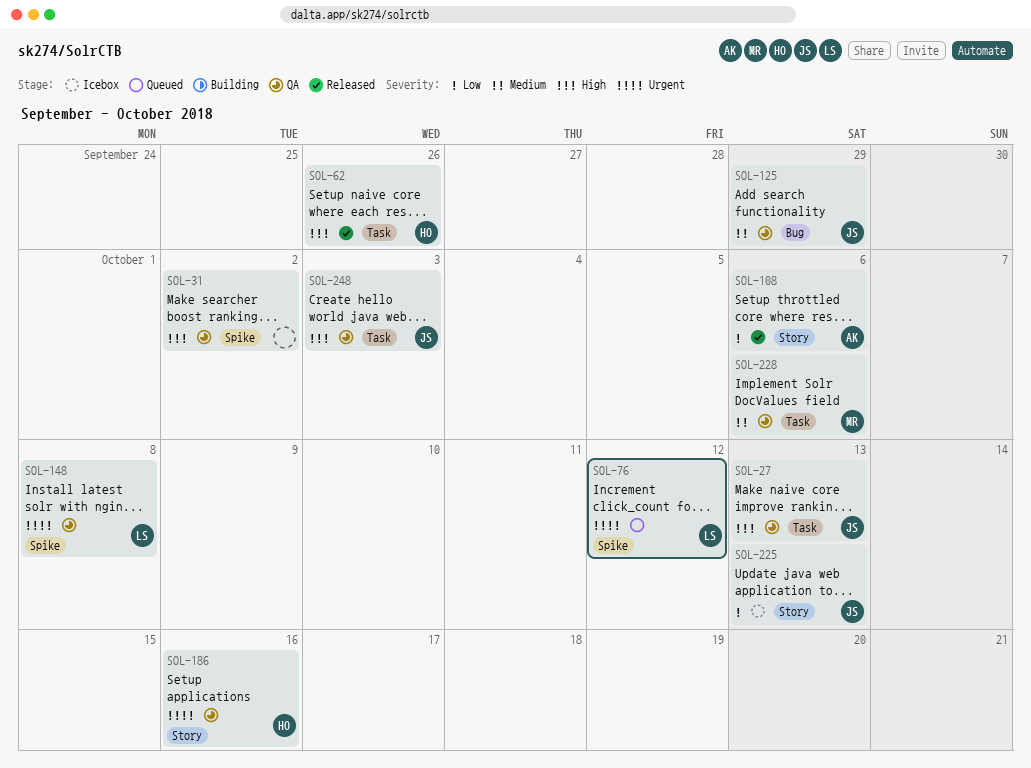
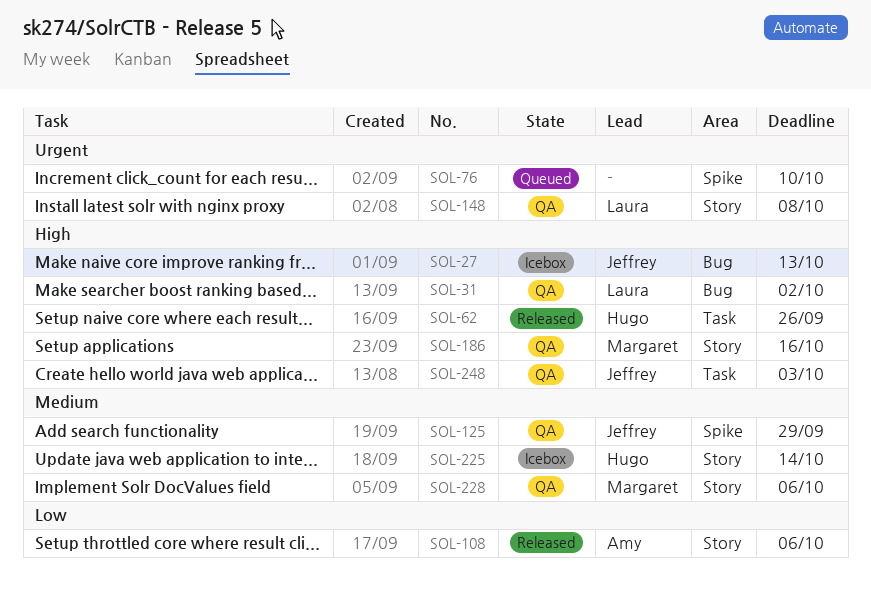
SOL-27, status: QA -> Icebox
SOL-27, label: Task -> Bug
SOL-31, owner: none -> Laura
SOL-31, label: Spike -> Bug
SOL-76, owner: Laura -> none
SOL-76, due: Oct 12 -> Oct 10
SOL-125, label: Bug -> Spike
SOL-148, label: Spike -> Story
SOL-186, owner: Hugo -> Margaret
SOL-186, priority: Urgent -> High
SOL-225, owner: Jeffrey -> Hugo
SOL-225, priority: Low -> Medium
SOL-225, due: Oct 13 -> Oct 14
SOL-228, label: Task -> Story

